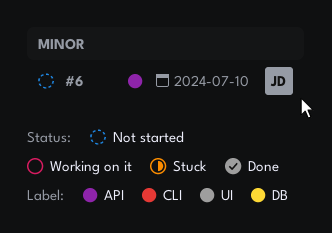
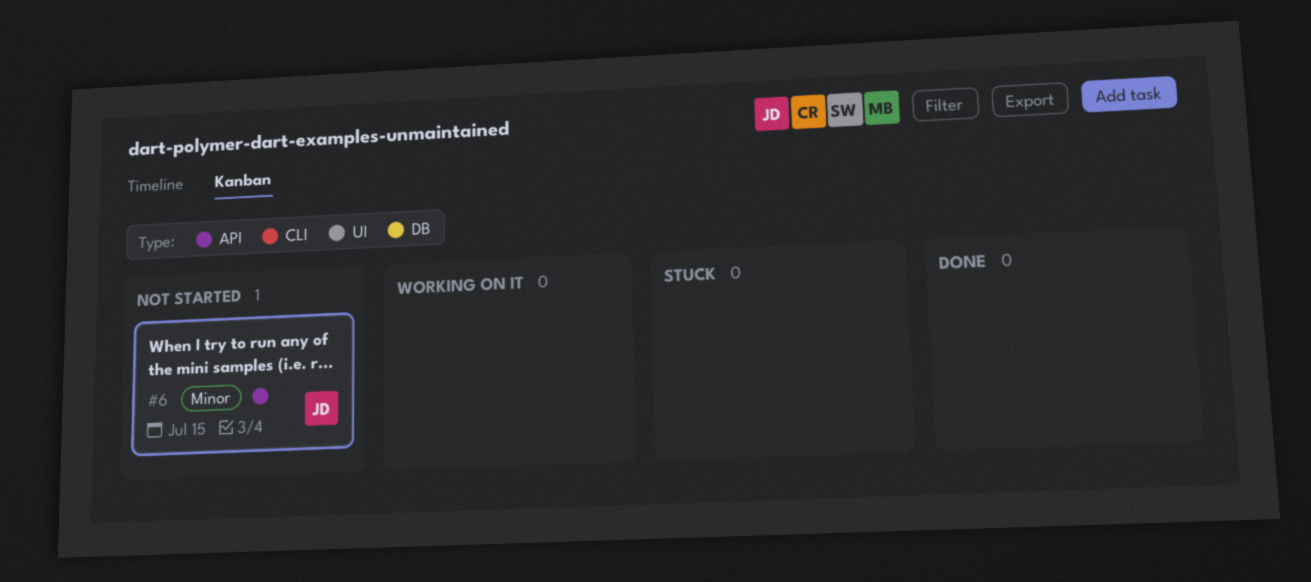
#6, due: Jul 10 -> Jul 15

